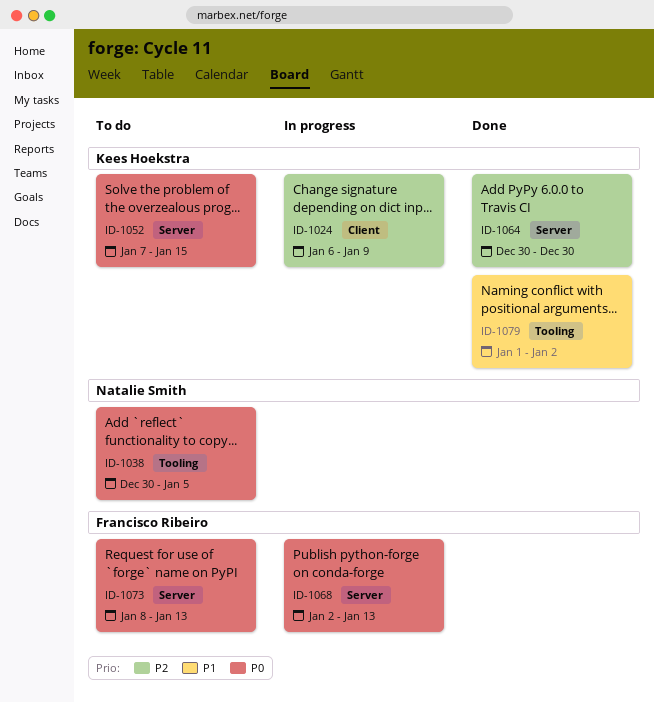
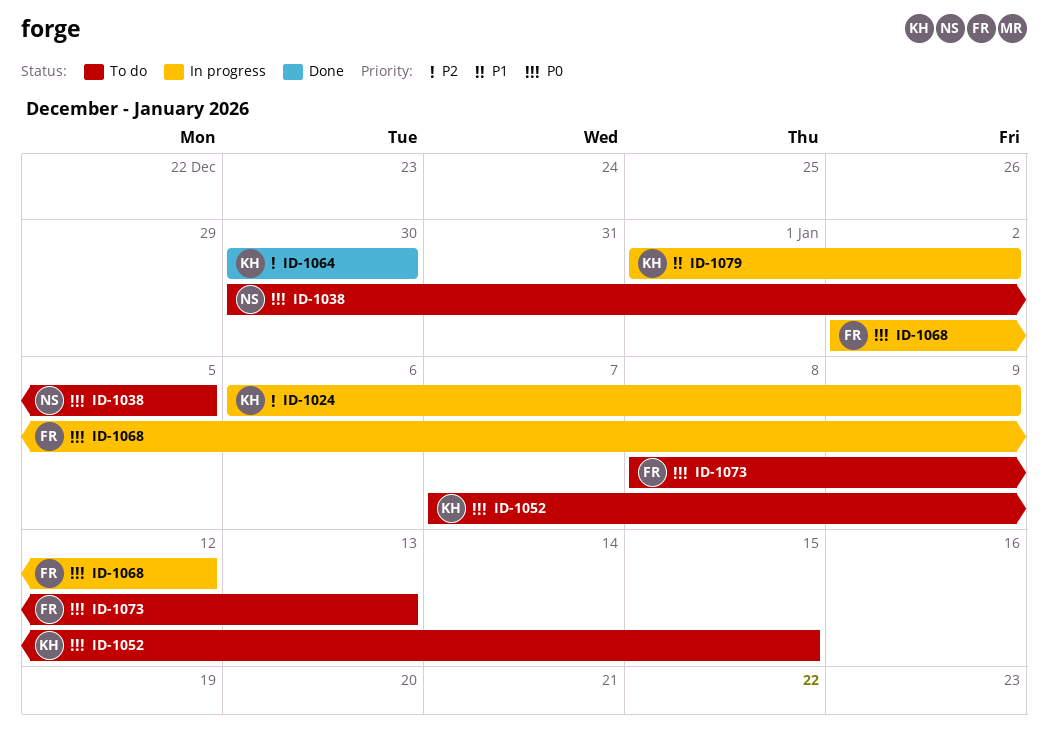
ID-1068, due: Jan 13 -> Jan 12
ID-1079, status: Done -> In progress

